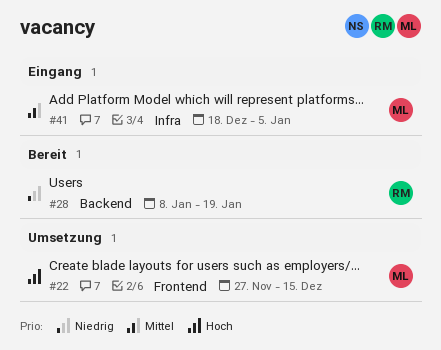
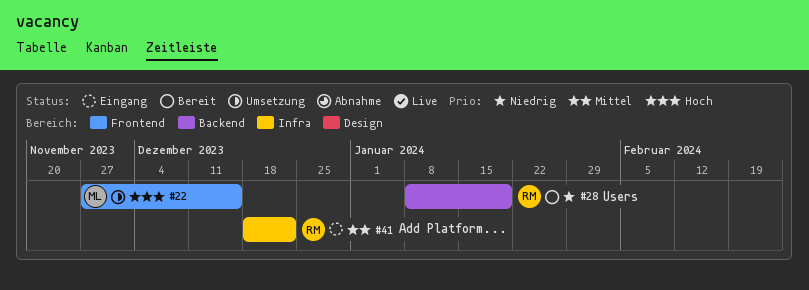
#41, owner: ML -> RM
#41, due: Jan 5 -> Dec 22

